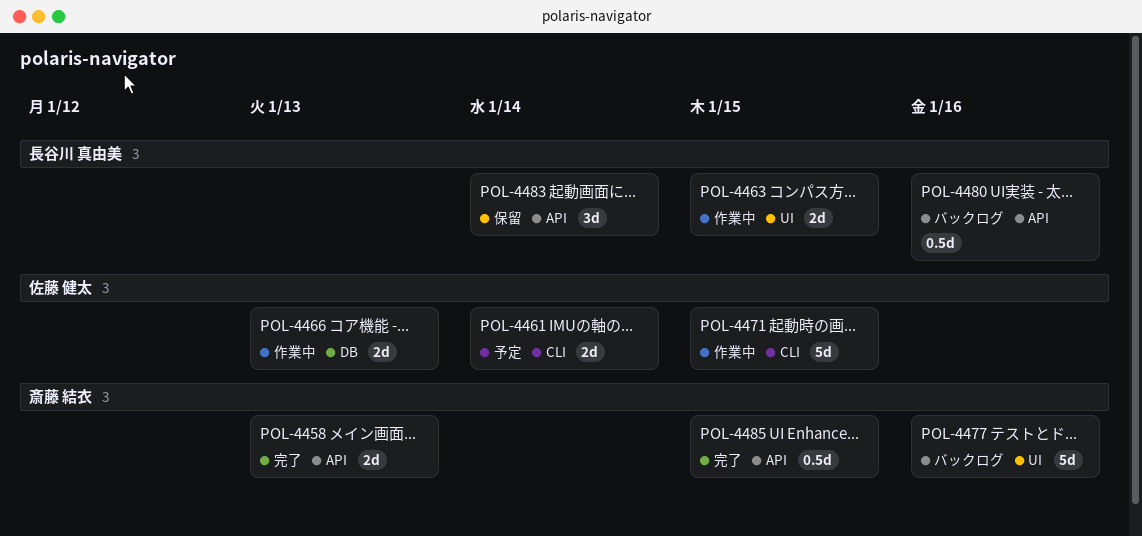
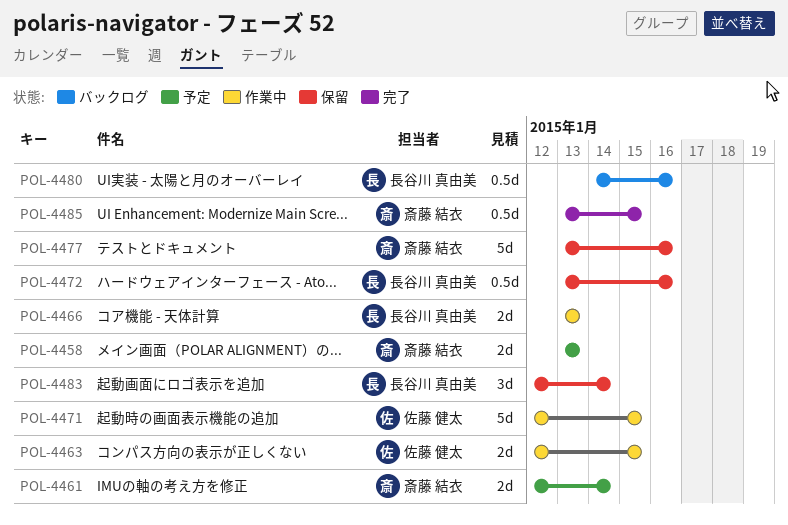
POL-4458, status: 完了 -> 予定
POL-4461, owner: 佐藤 健太 -> 斎藤 結衣
POL-4463, owner: 長谷川 真由美 -> 佐藤 健太
POL-4466, owner: 佐藤 健太 -> 長谷川 真由美
POL-4472: none -> present
POL-4477, status: バックログ -> 保留

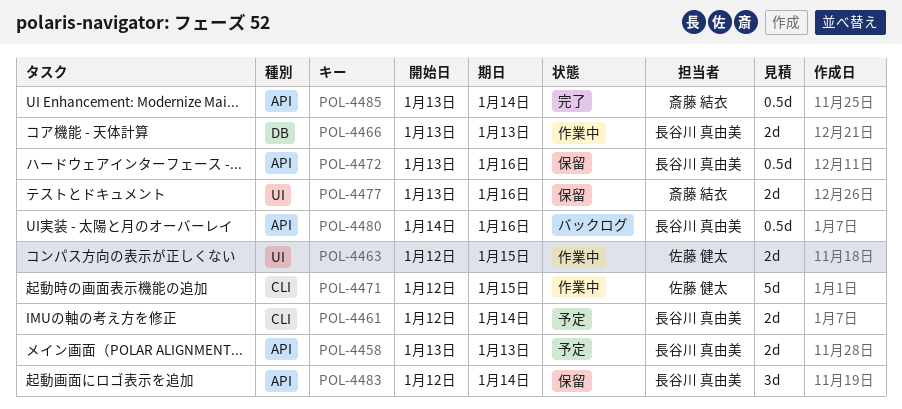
POL-4458, owner: 斎藤 結衣 -> 長谷川 真由美
POL-4461, owner: 斎藤 結衣 -> 長谷川 真由美
POL-4477, estimate: 5d -> 2d
POL-4485, due: Jan 15 -> Jan 14

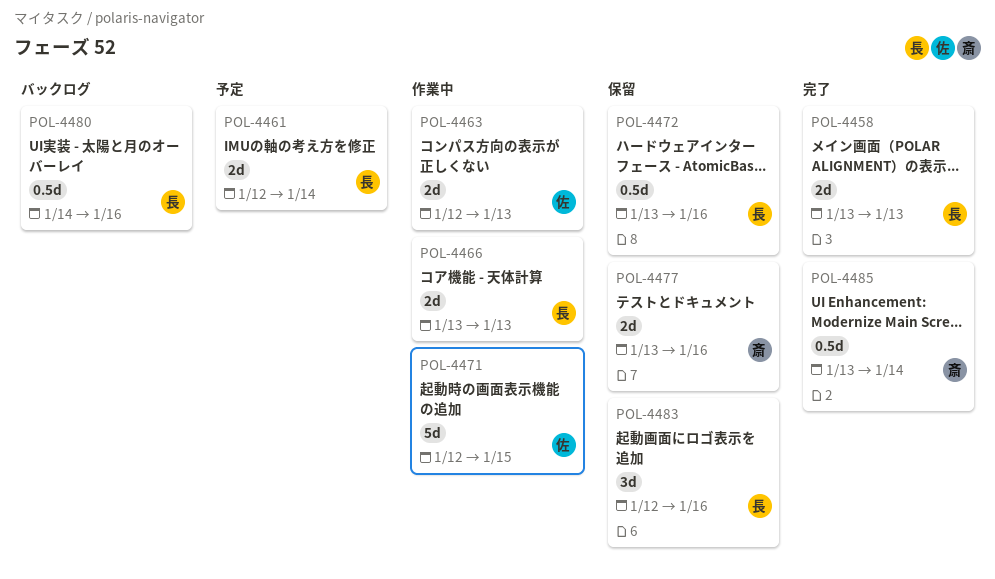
POL-4458, status: 予定 -> 完了
POL-4463, due: Jan 15 -> Jan 13
POL-4483, due: Jan 14 -> Jan 16

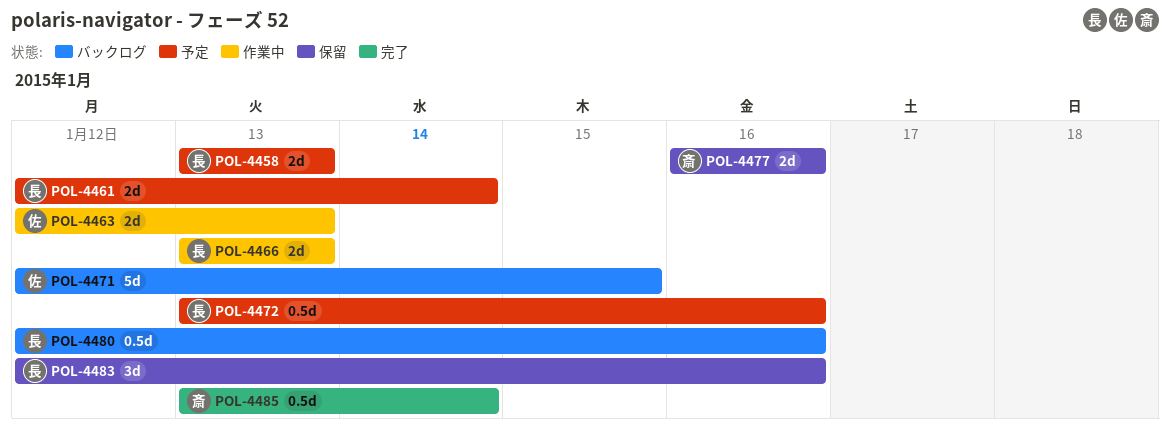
POL-4458, status: 完了 -> 予定
POL-4471, status: 作業中 -> バックログ
POL-4472, status: 保留 -> 予定
POL-4477, start: Jan 13 -> Jan 16
POL-4480, start: Jan 14 -> Jan 12

